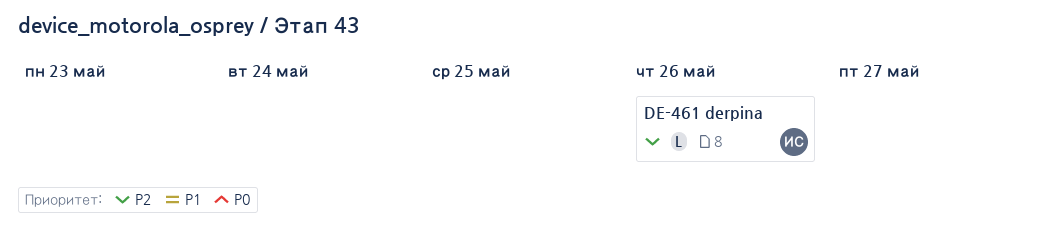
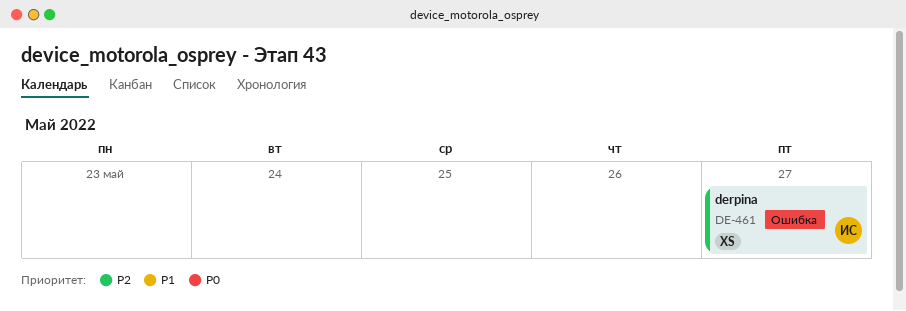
DE-461, estimate: L -> XS
DE-461, due: May 26 -> May 27

